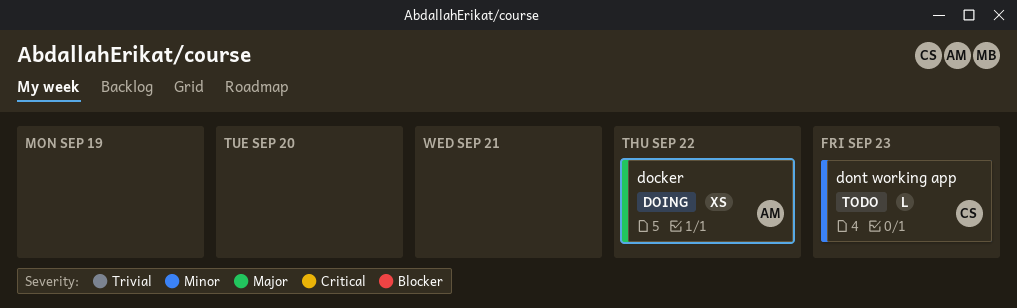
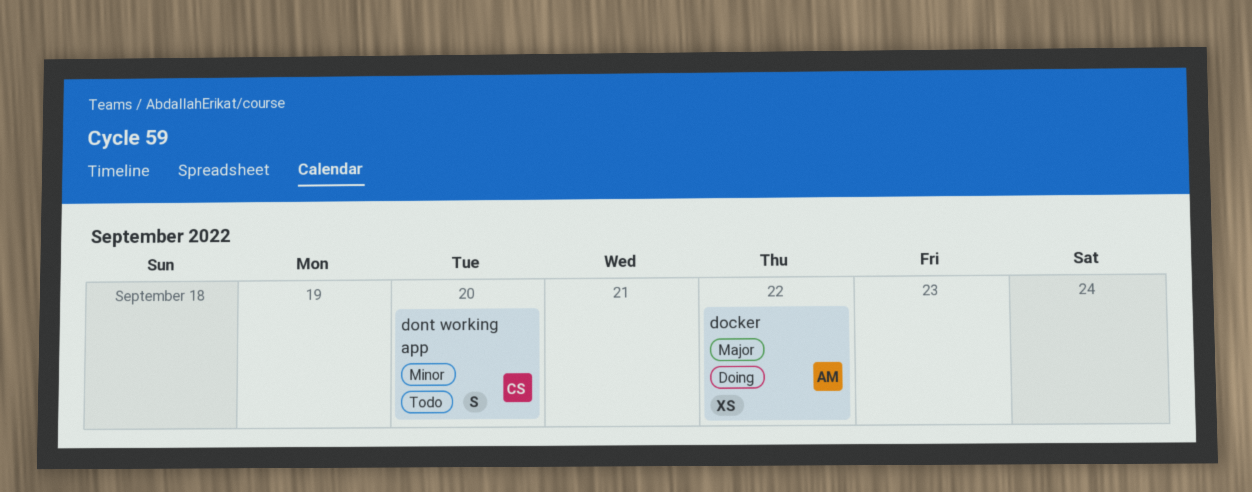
dont working app, estimate: L -> S
dont working app, due: Sep 23 -> Sep 20

